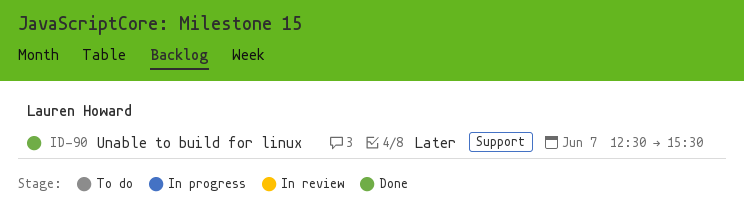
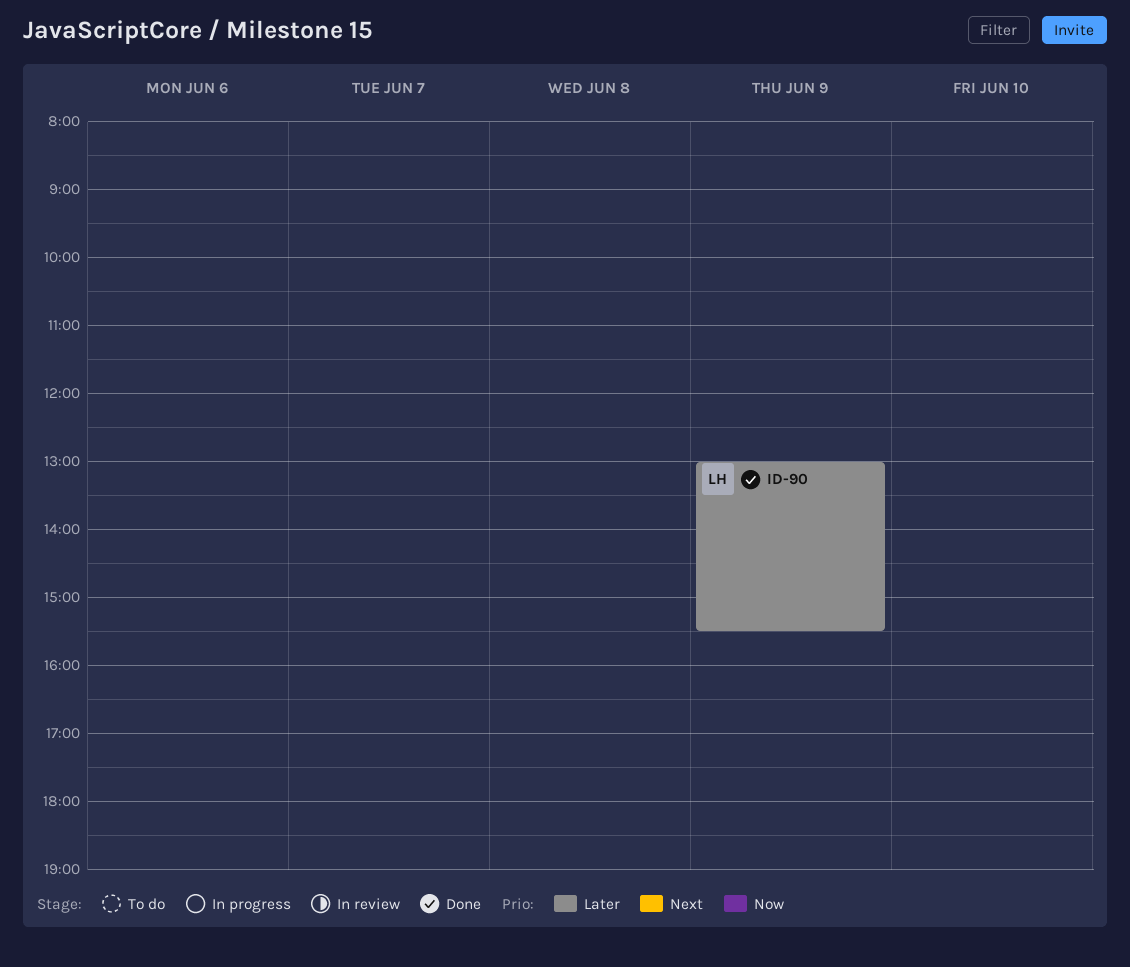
ID-90, day: Jun 7 -> Jun 9
ID-90, begins: 12:30 -> 13:00

